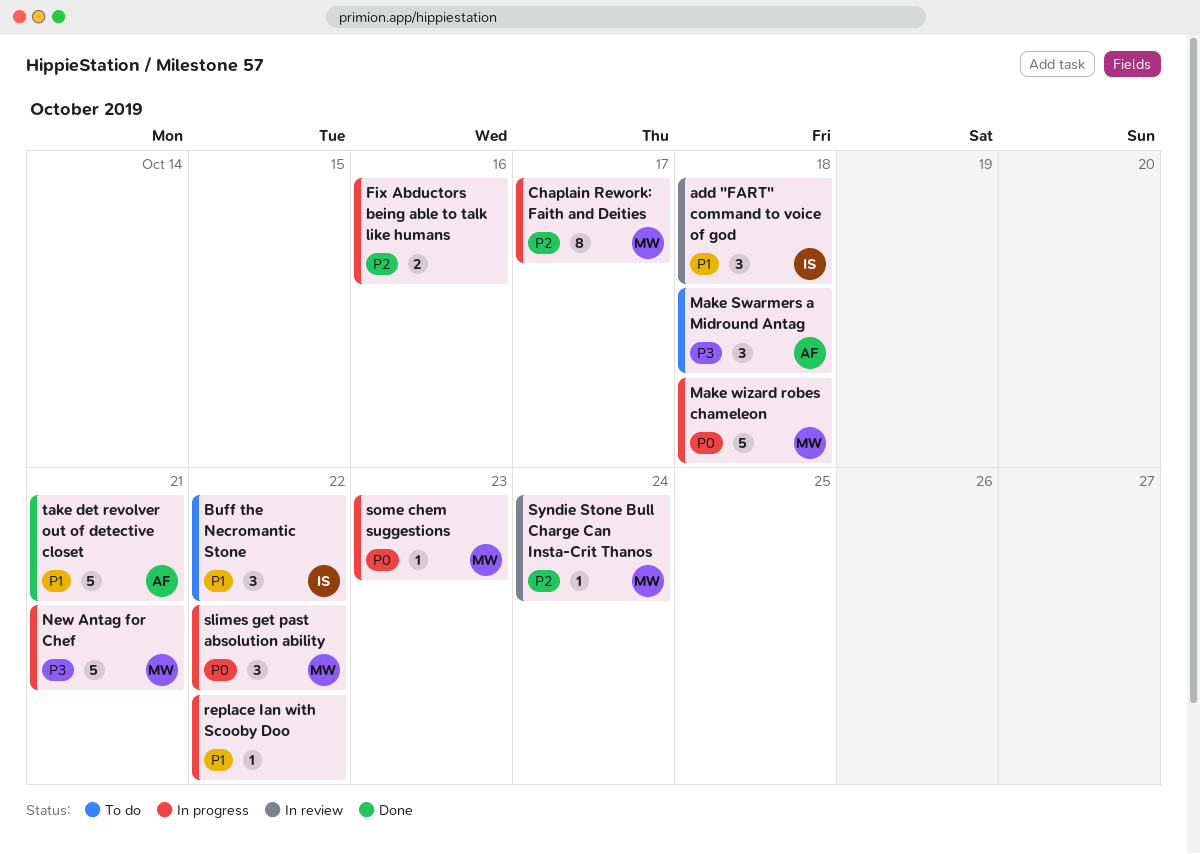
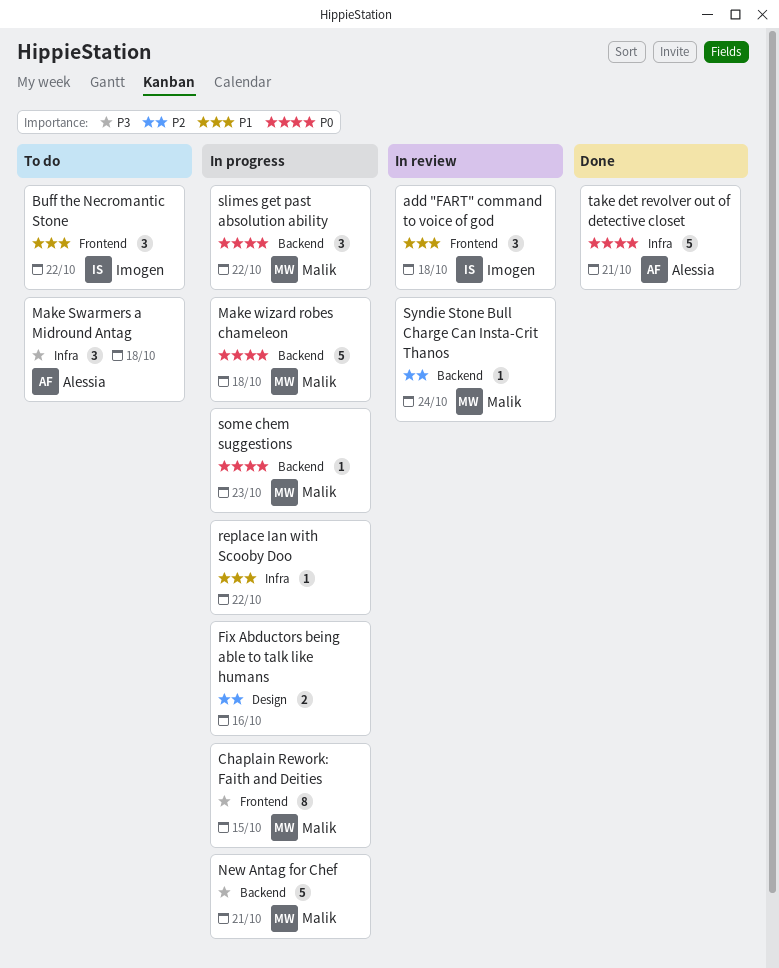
Chaplain Rework: Faith and Deities, priority: P2 -> P3
Chaplain Rework: Faith and Deities, due: Oct 17 -> Oct 15
take det revolver out of detective closet, priority: P1 -> P0

